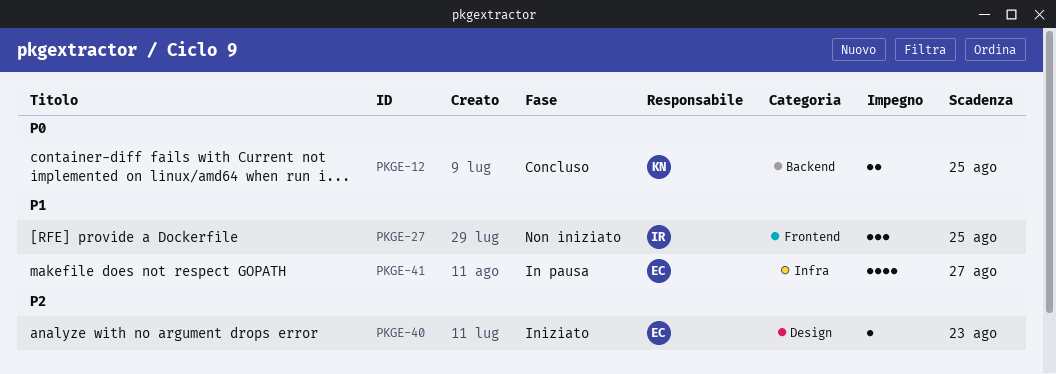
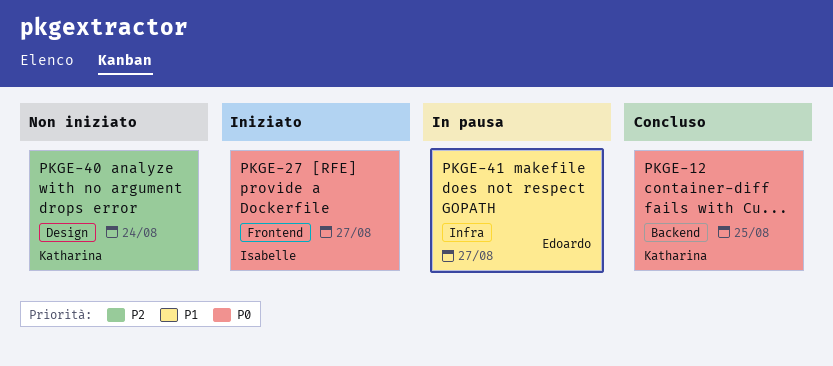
PKGE-27, status: Non iniziato -> Iniziato
PKGE-27, priority: P1 -> P0
PKGE-27, due: Aug 25 -> Aug 27
PKGE-40, status: Iniziato -> Non iniziato
PKGE-40, owner: Edoardo -> Katharina
PKGE-40, due: Aug 23 -> Aug 24

